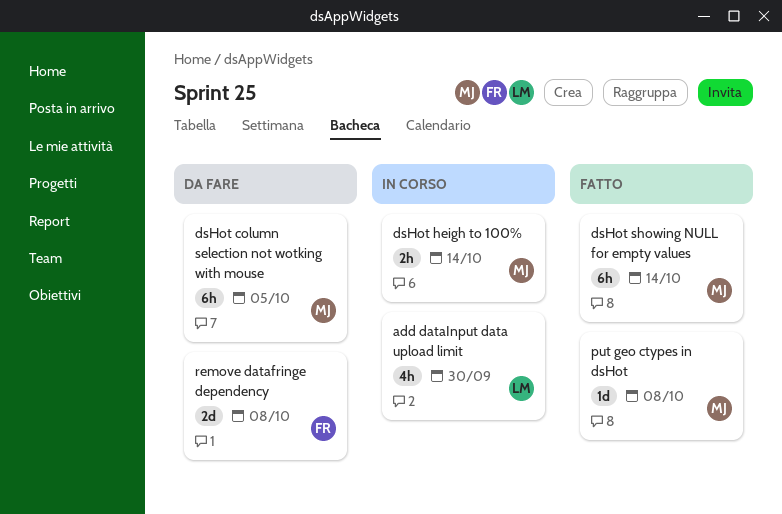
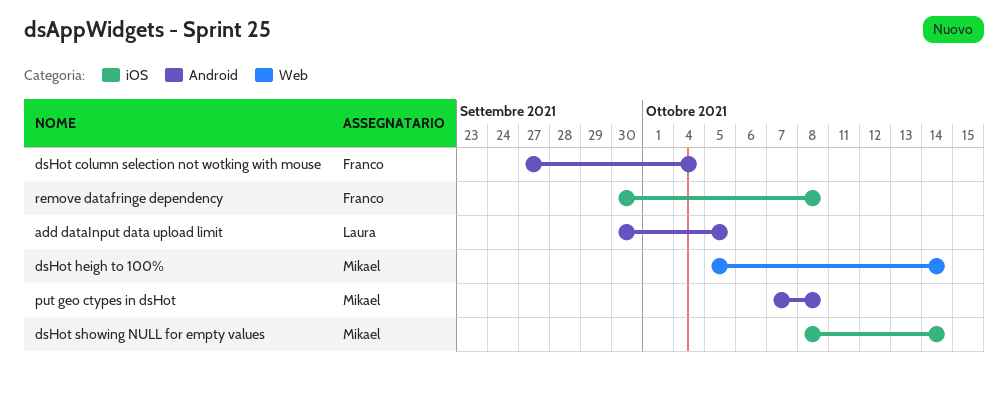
add dataInput data upload limit, due: Sep 30 -> Oct 5
dsHot column selection not wotking with mouse, owner: Mikael -> Franco
dsHot column selection not wotking with mouse, due: Oct 5 -> Oct 4

